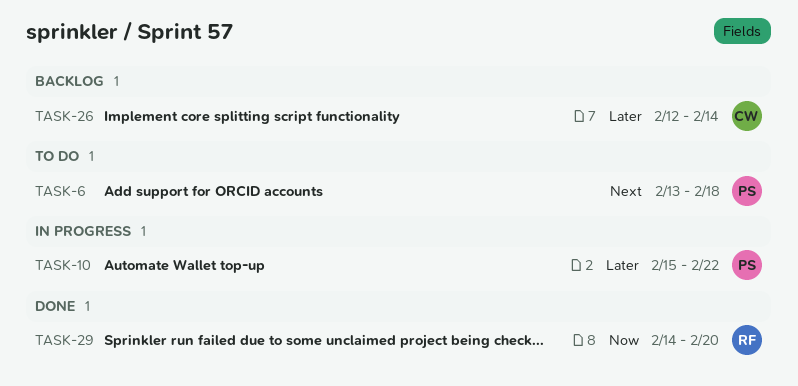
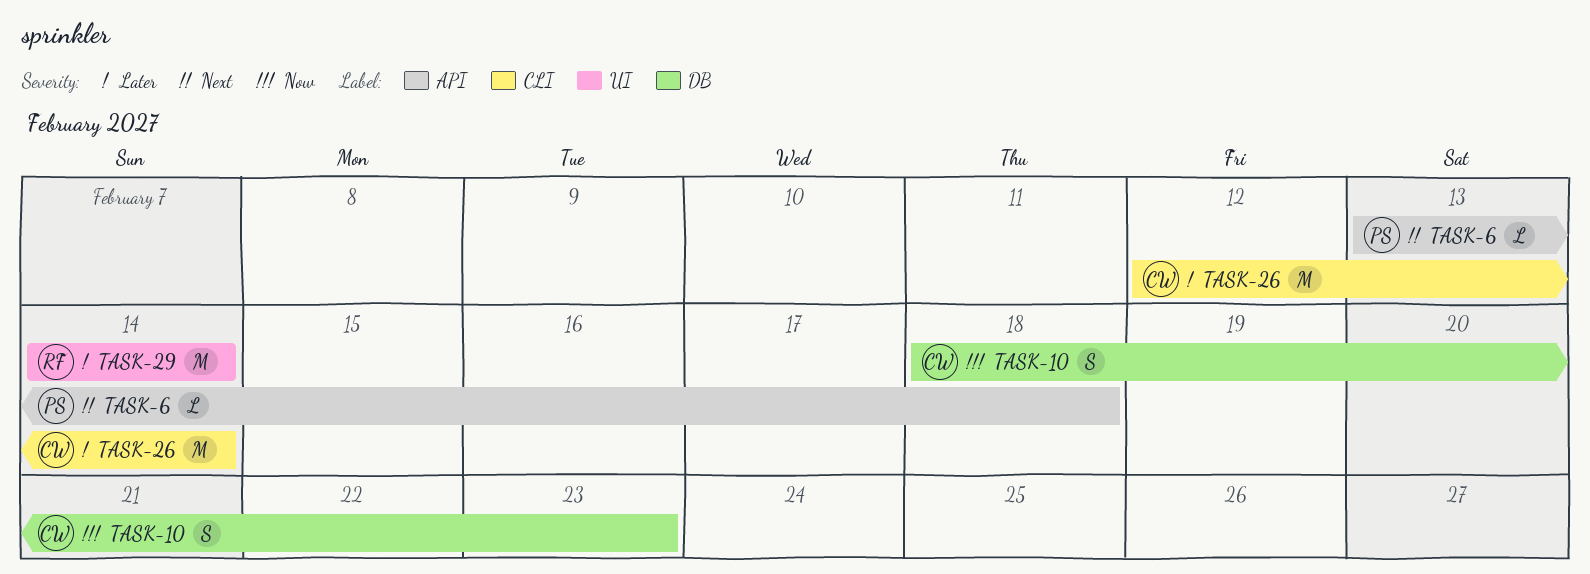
TASK-10, owner: PS -> CW
TASK-10, priority: Later -> Now
TASK-10, start: Feb 15 -> Feb 18
TASK-10, due: Feb 22 -> Feb 23
TASK-29, priority: Now -> Later
TASK-29, due: Feb 20 -> Feb 14

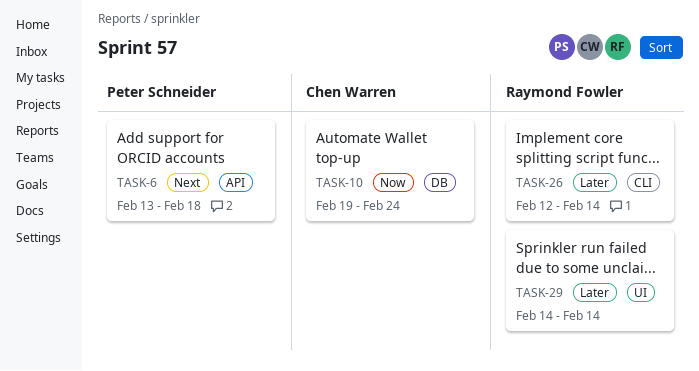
TASK-10, start: Feb 18 -> Feb 19
TASK-10, due: Feb 23 -> Feb 24
TASK-26, owner: Chen Warren -> Raymond Fowler

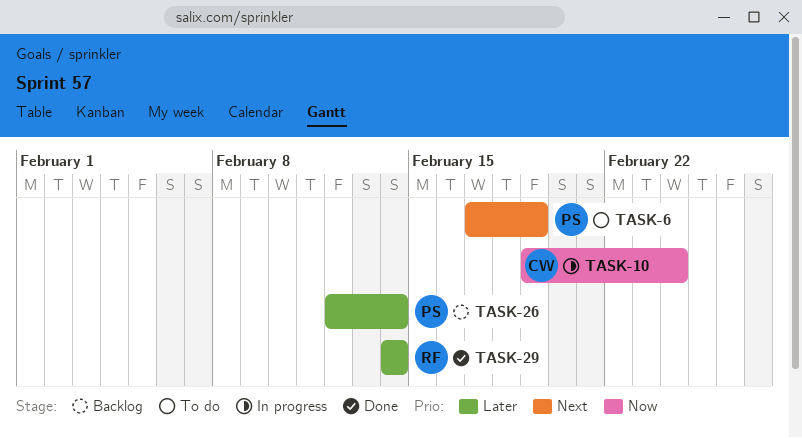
TASK-6, start: Feb 13 -> Feb 17
TASK-6, due: Feb 18 -> Feb 19
TASK-26, owner: Raymond Fowler -> Peter Schneider

